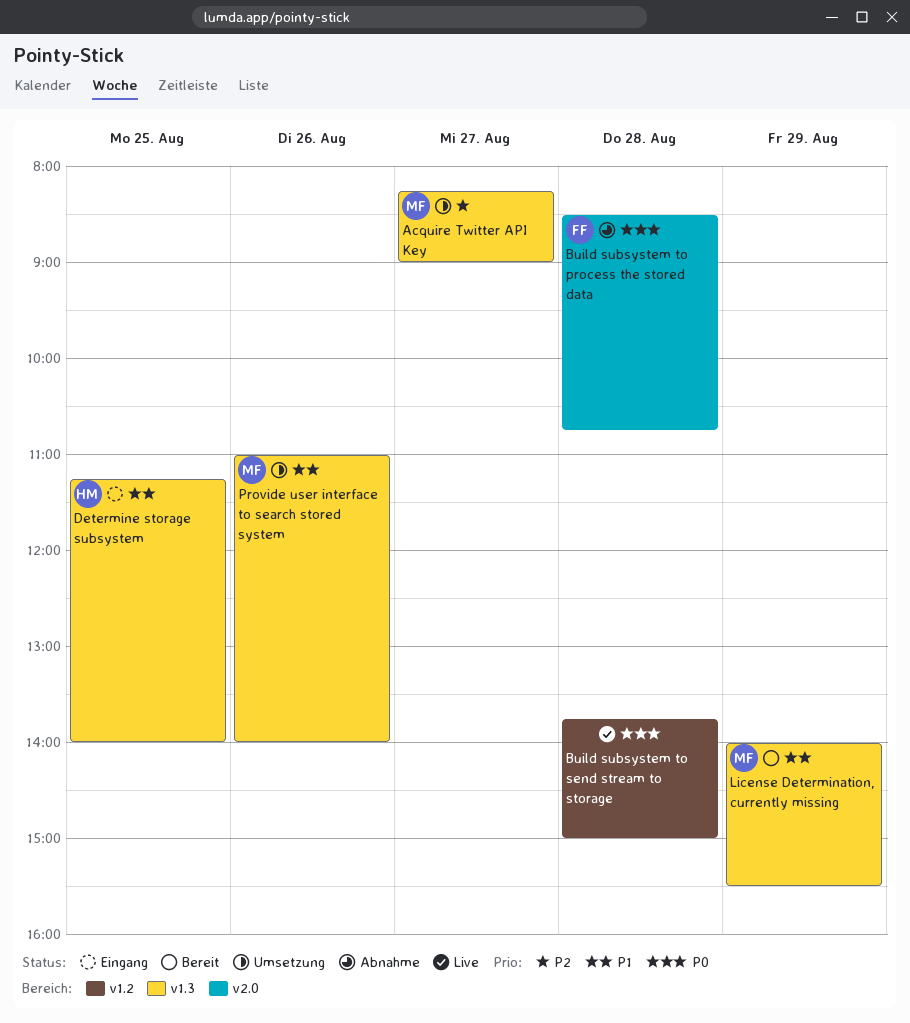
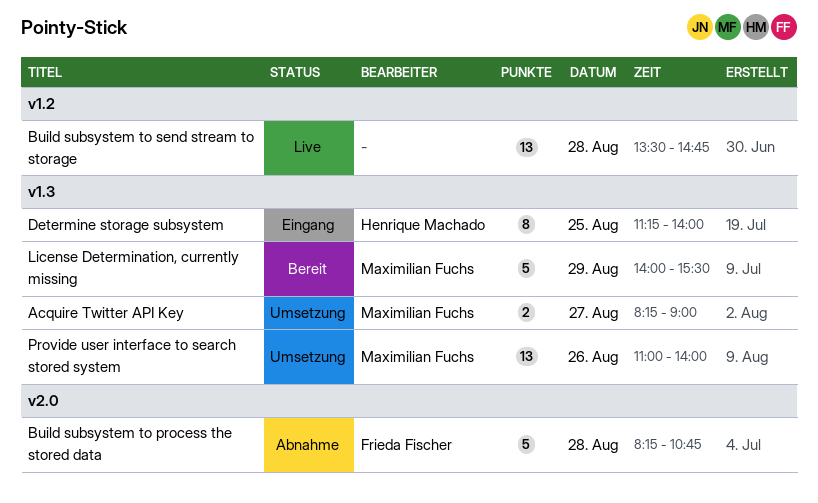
Build subsystem to process the stored data, begins: 08:30 -> 08:15
Build subsystem to send stream to storage, begins: 13:45 -> 13:30
Build subsystem to send stream to storage, ends: 15:00 -> 14:45

